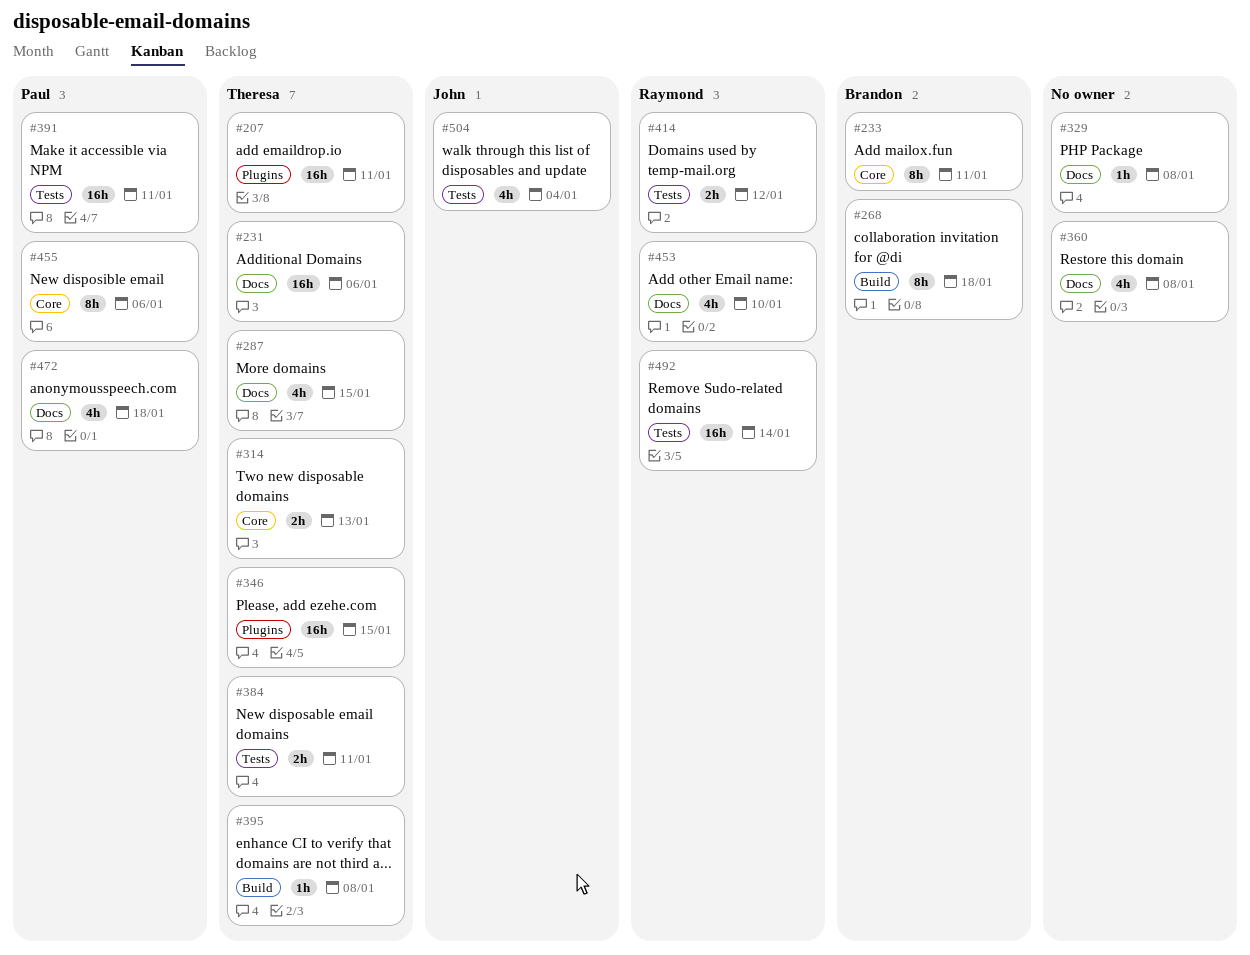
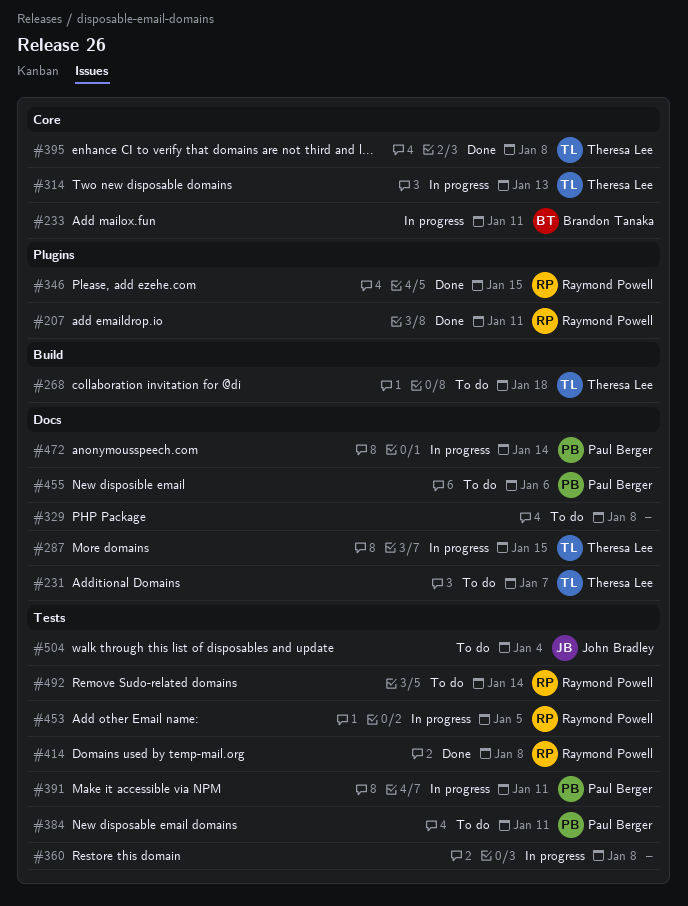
#207, owner: Theresa Lee -> Raymond Powell
#231, due: Jan 6 -> Jan 7
#268, owner: Brandon Tanaka -> Theresa Lee
#346, owner: Theresa Lee -> Raymond Powell
#360, label: Docs -> Tests
#384, owner: Theresa Lee -> Paul Berger
#395, label: Build -> Core
#414, due: Jan 12 -> Jan 8
#453, label: Docs -> Tests
#453, due: Jan 10 -> Jan 5
#455, label: Core -> Docs
#472, due: Jan 18 -> Jan 14

